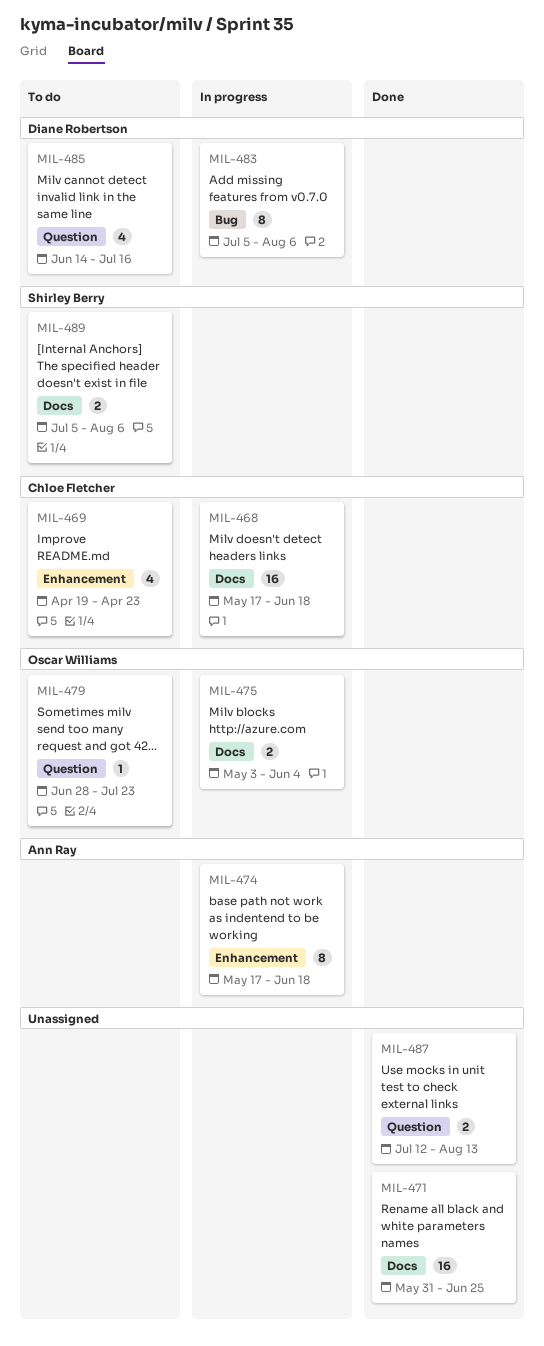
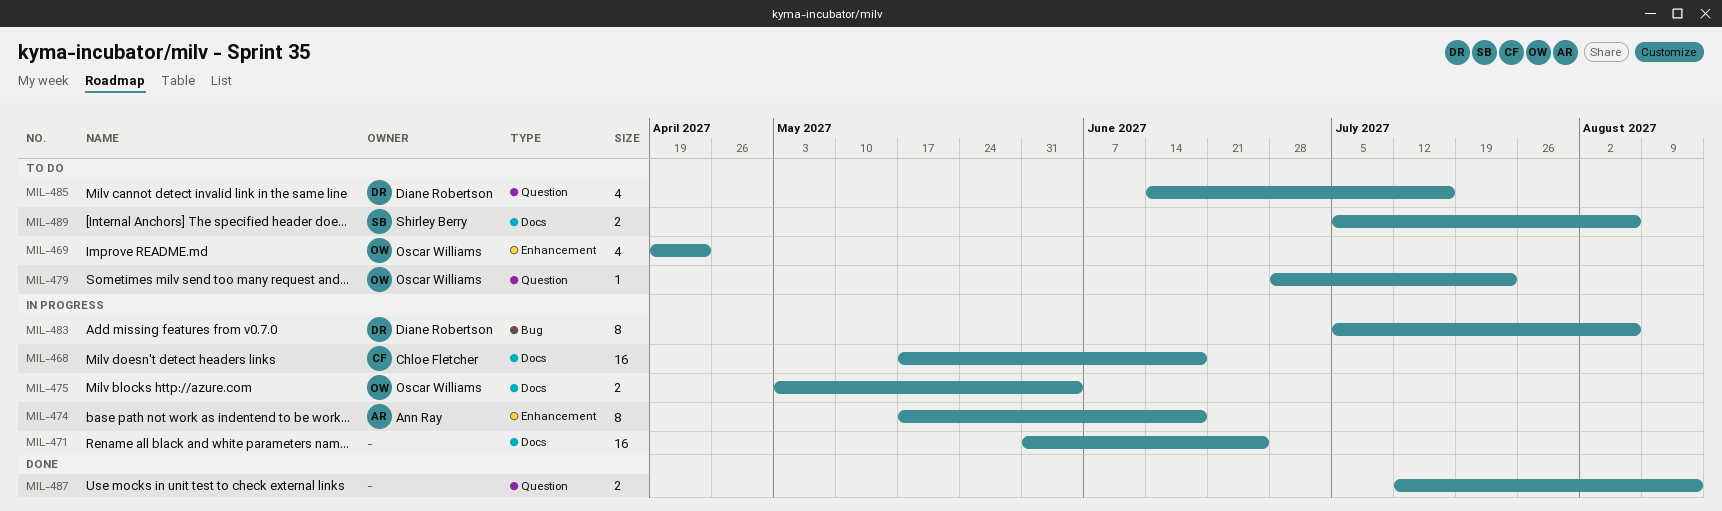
MIL-469, owner: Chloe Fletcher -> Oscar Williams
MIL-471, status: Done -> In progress

